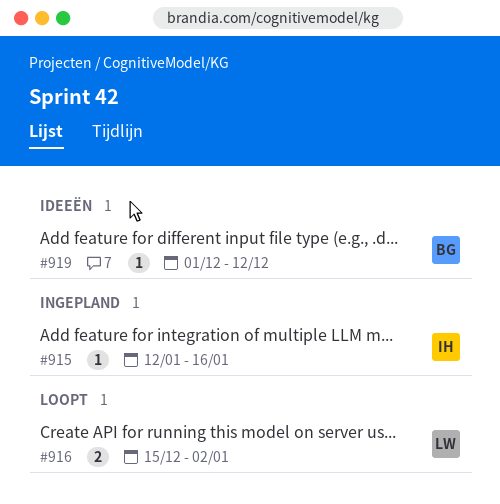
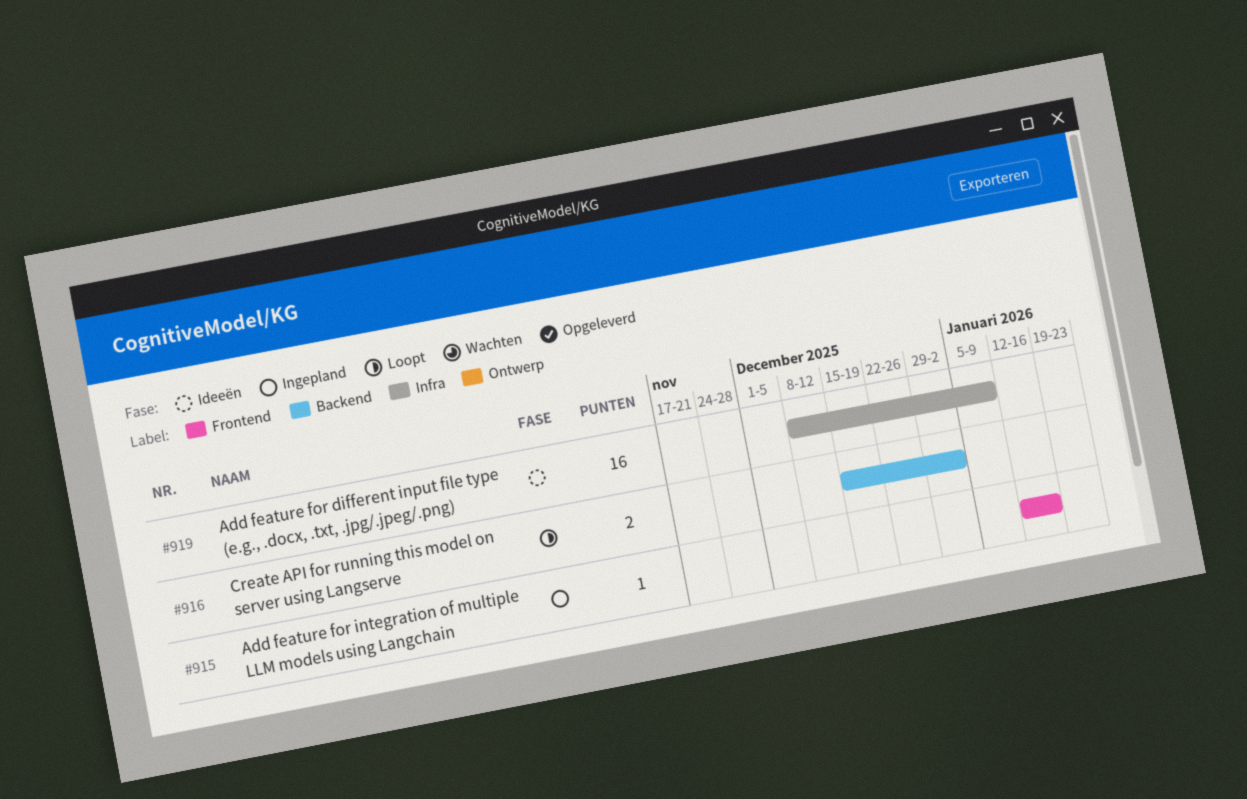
#919, estimate: 1 -> 16
#919, start: Dec 1 -> Dec 8
#919, due: Dec 12 -> Jan 9

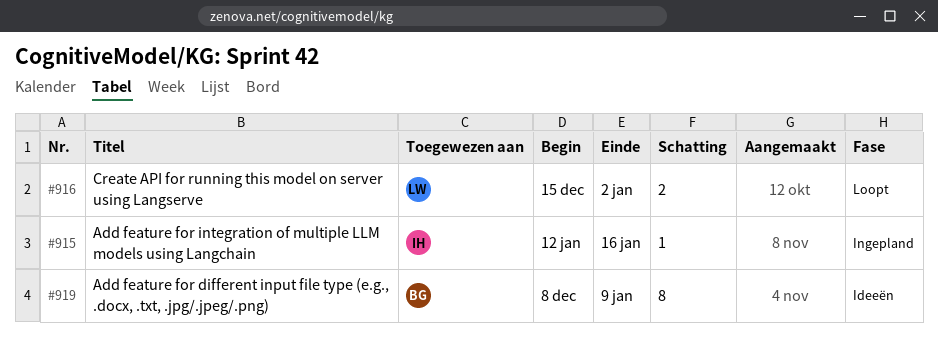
#919, estimate: 16 -> 8

